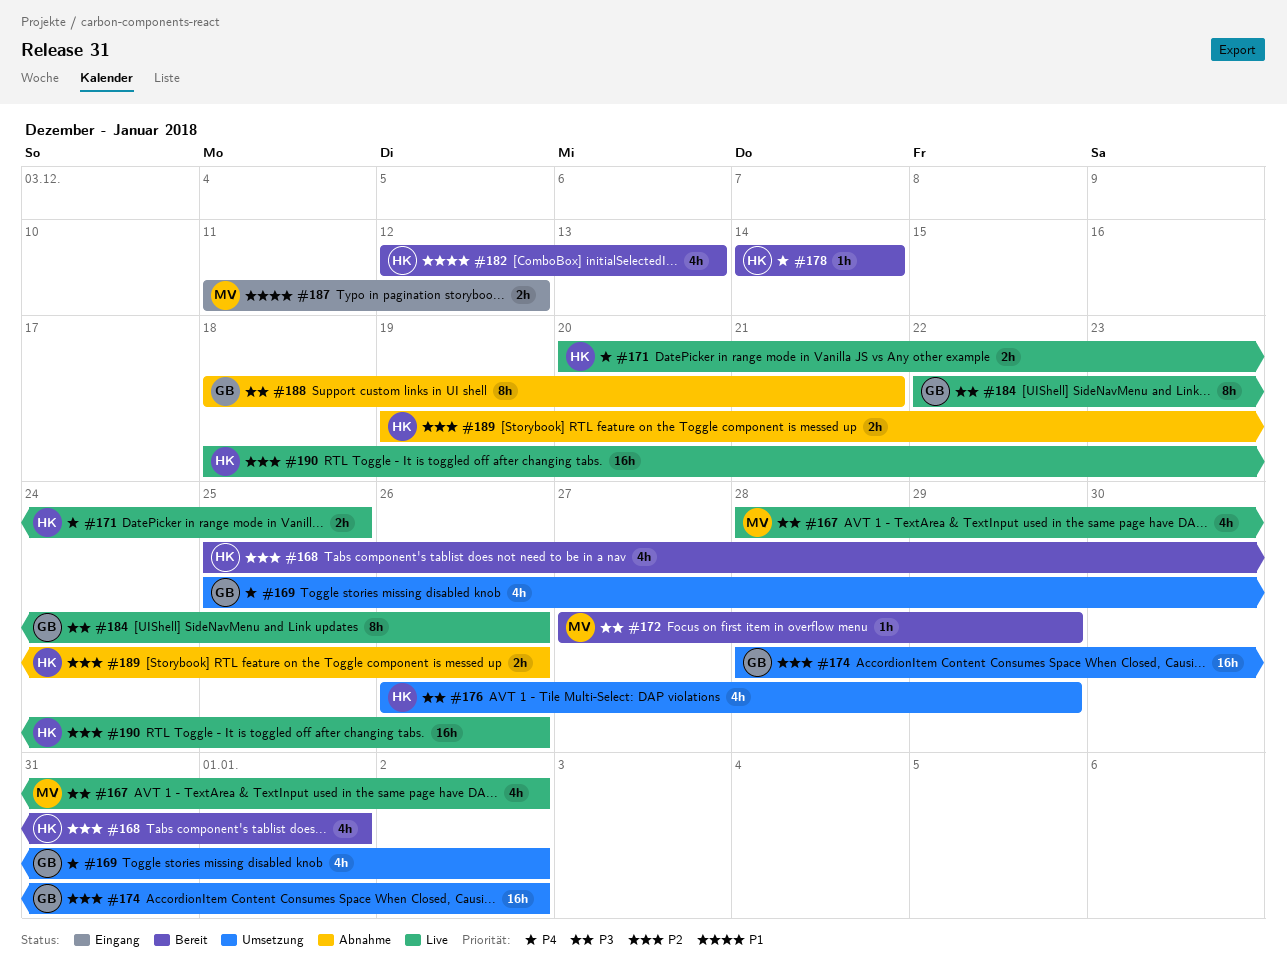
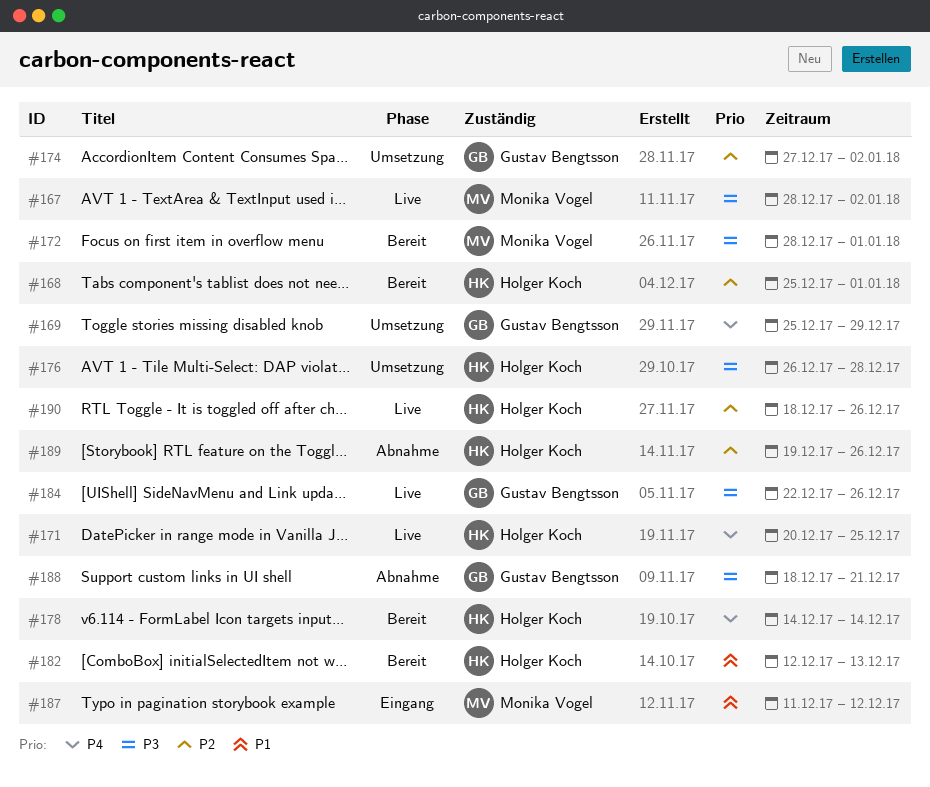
#169, due: Jan 2 -> Dec 29
#172, start: Dec 27 -> Dec 28
#172, due: Dec 29 -> Jan 1
#174, start: Dec 28 -> Dec 27
#176, due: Dec 29 -> Dec 28

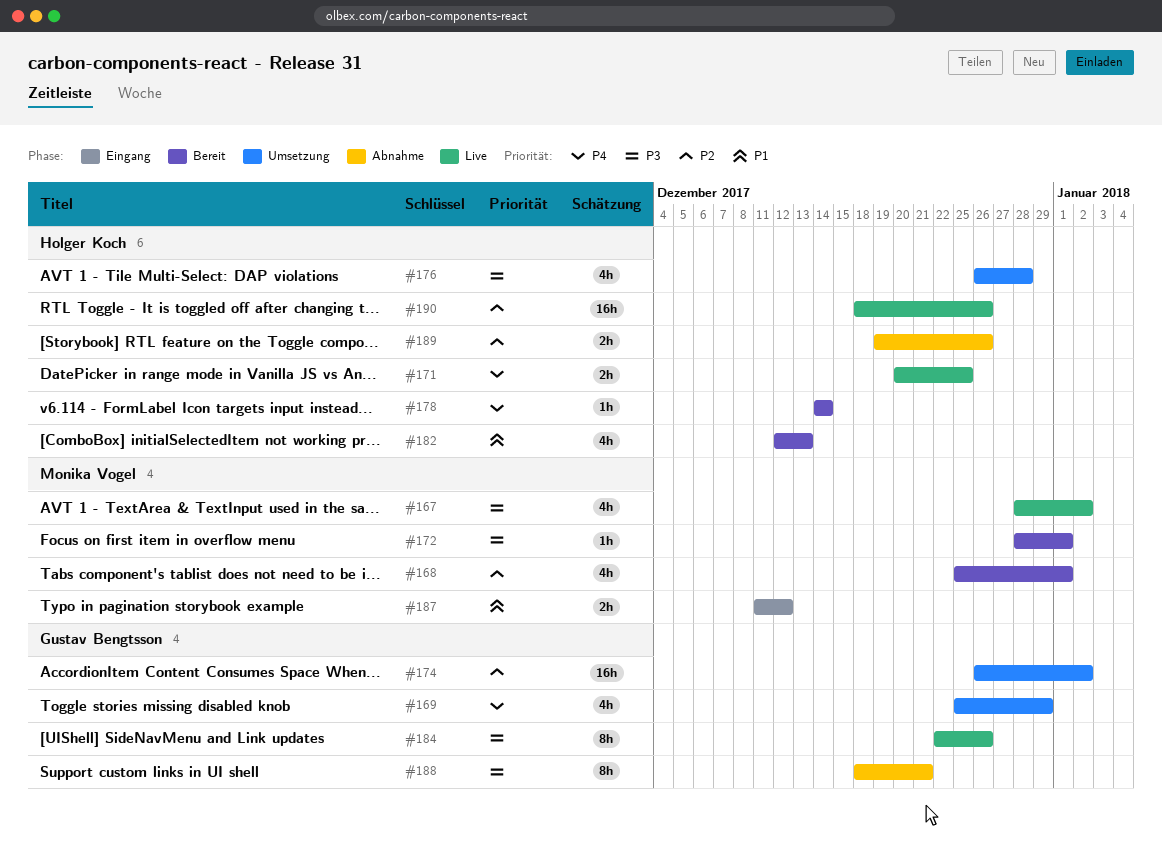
#168, owner: Holger Koch -> Monika Vogel
#174, start: Dec 27 -> Dec 26

